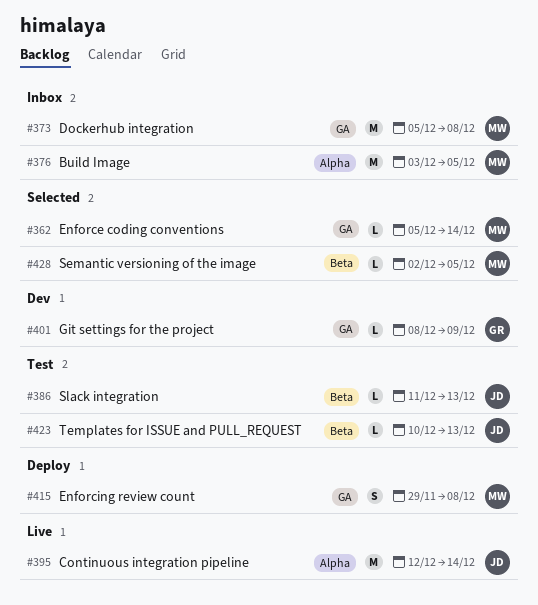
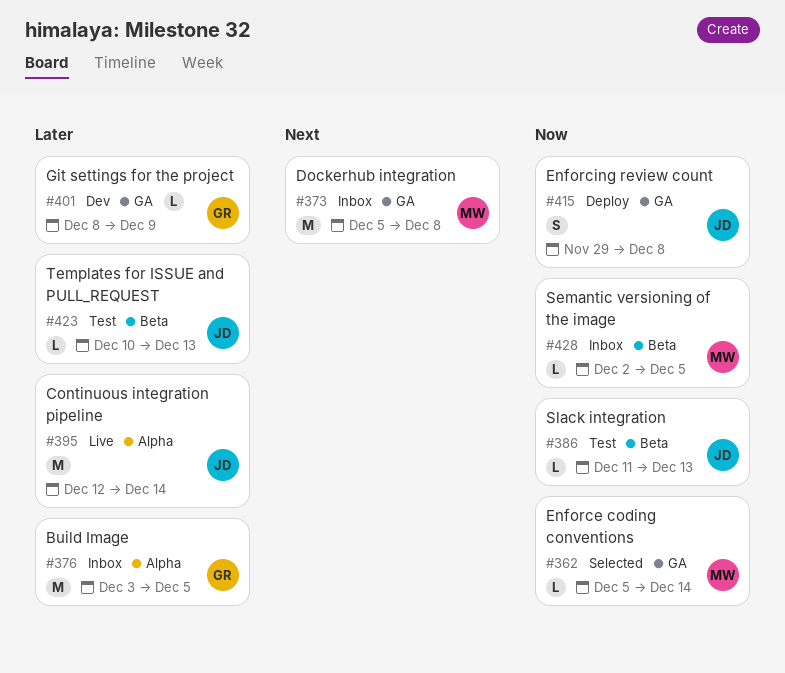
#376, owner: MW -> GR
#415, owner: MW -> JD
#428, status: Selected -> Inbox

